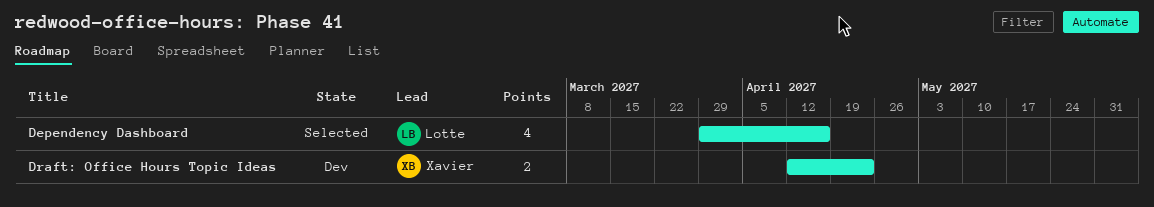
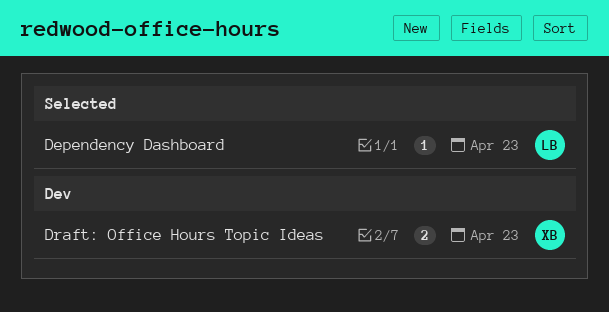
Dependency Dashboard, estimate: 4 -> 1
Dependency Dashboard, due: Apr 16 -> Apr 23

